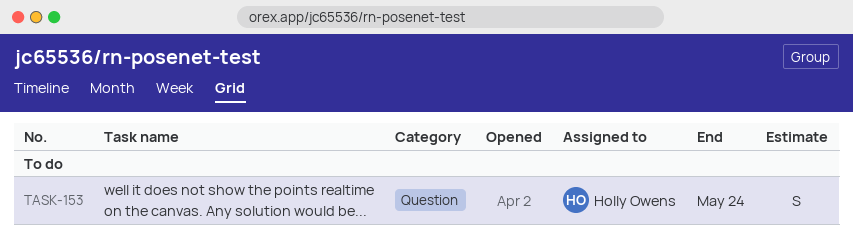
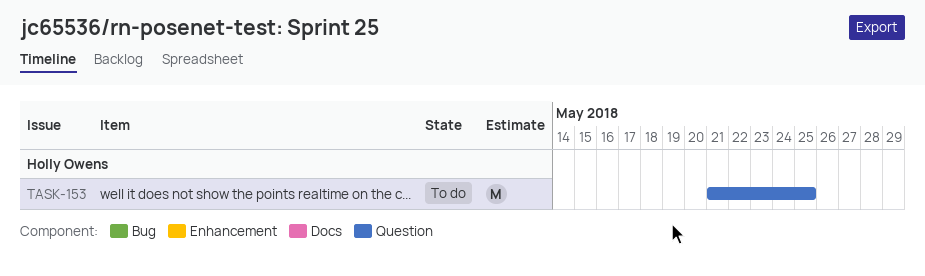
TASK-153, estimate: S -> M
TASK-153, due: May 24 -> May 25

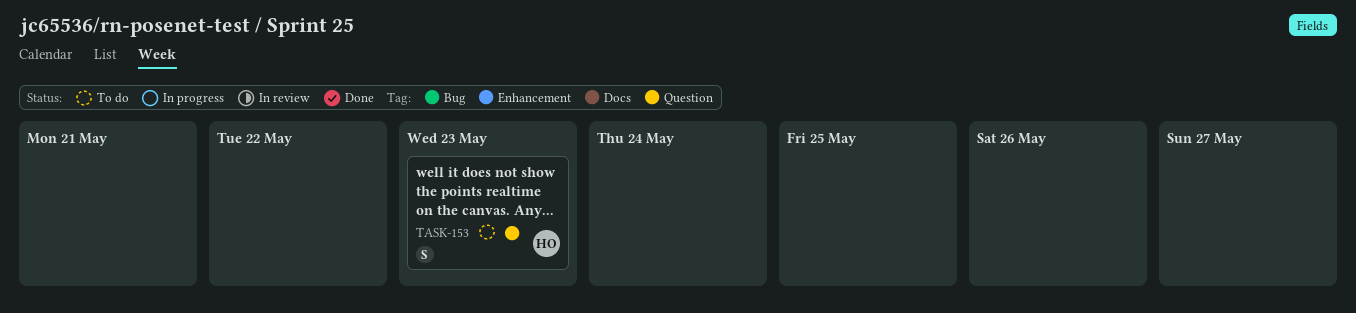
TASK-153, estimate: M -> S
TASK-153, due: May 25 -> May 23

